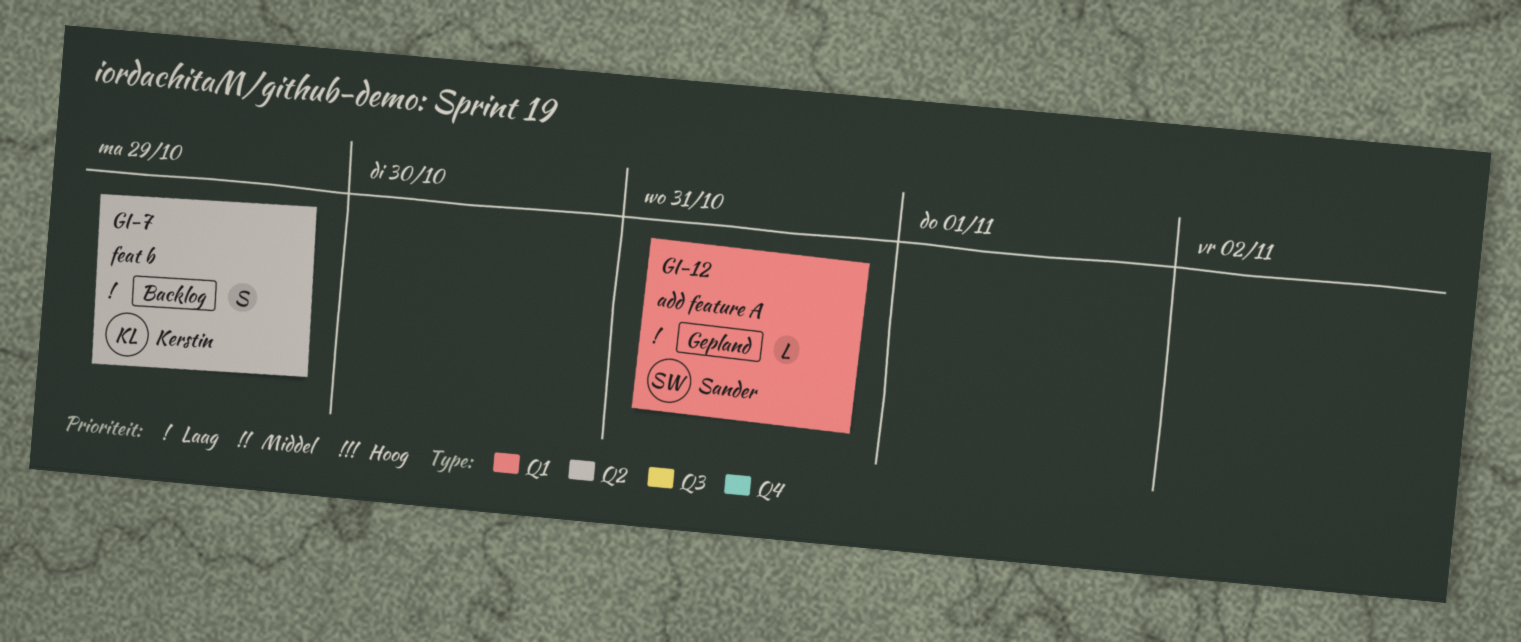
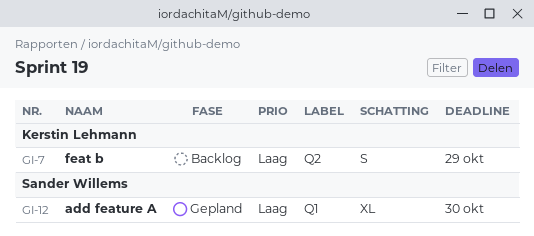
GI-12, estimate: L -> XL
GI-12, due: Oct 31 -> Oct 30

